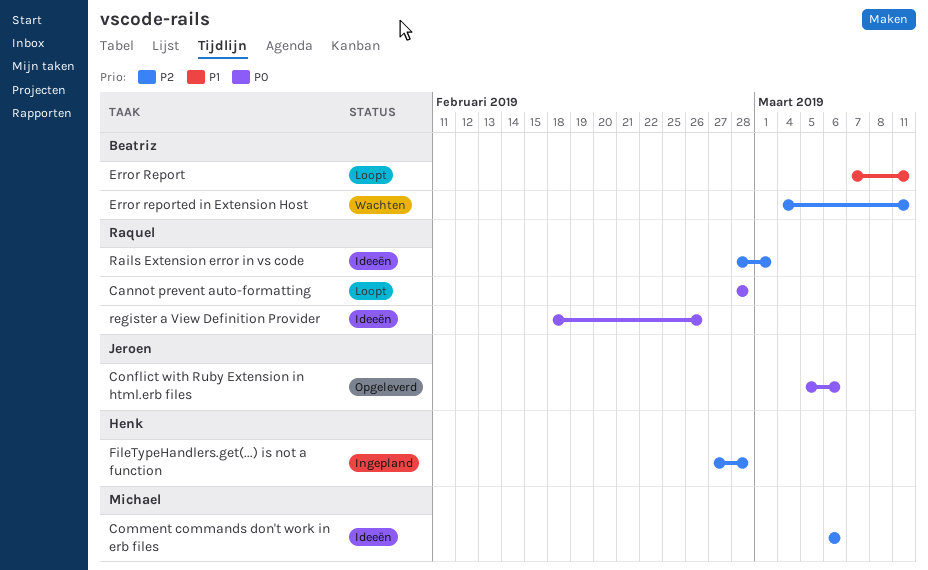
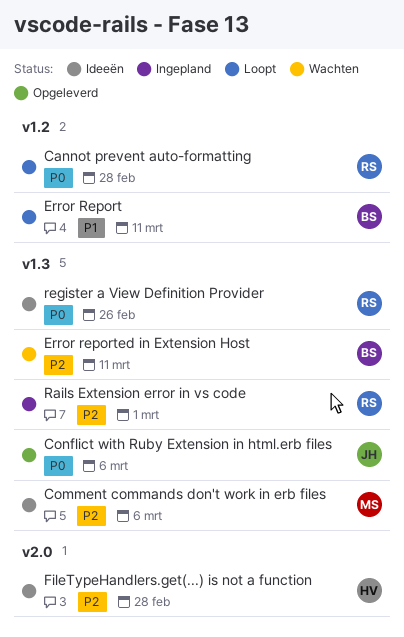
FileTypeHandlers.get(...) is not a function, status: Ingepland -> Ideeën
Rails Extension error in vs code, status: Ideeën -> Ingepland

